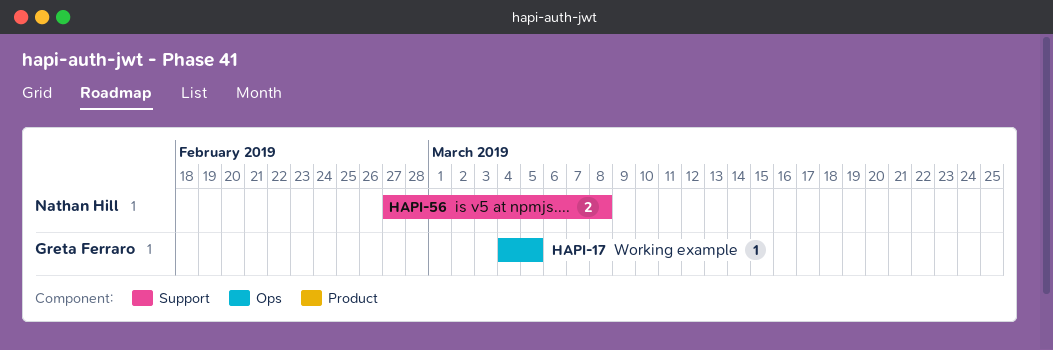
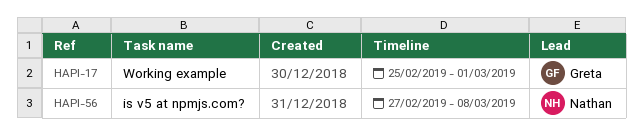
HAPI-17, start: Mar 4 -> Feb 25
HAPI-17, due: Mar 5 -> Mar 1

